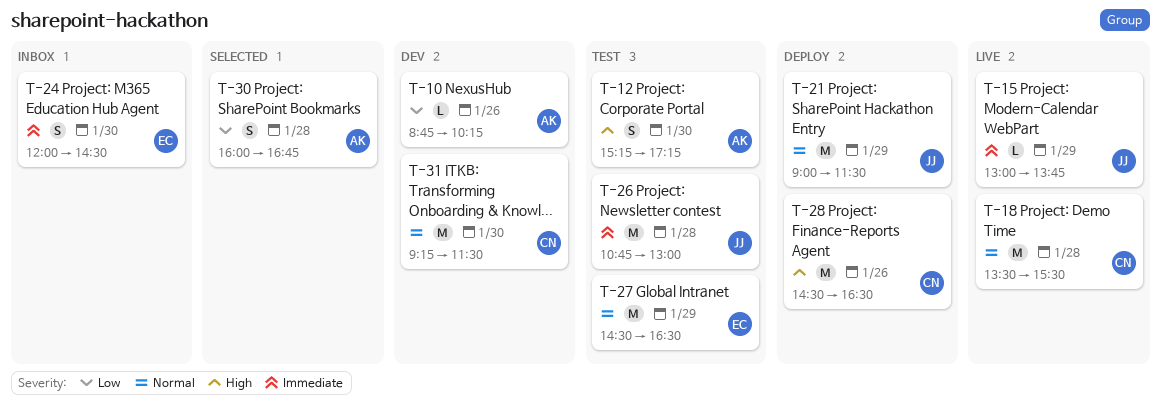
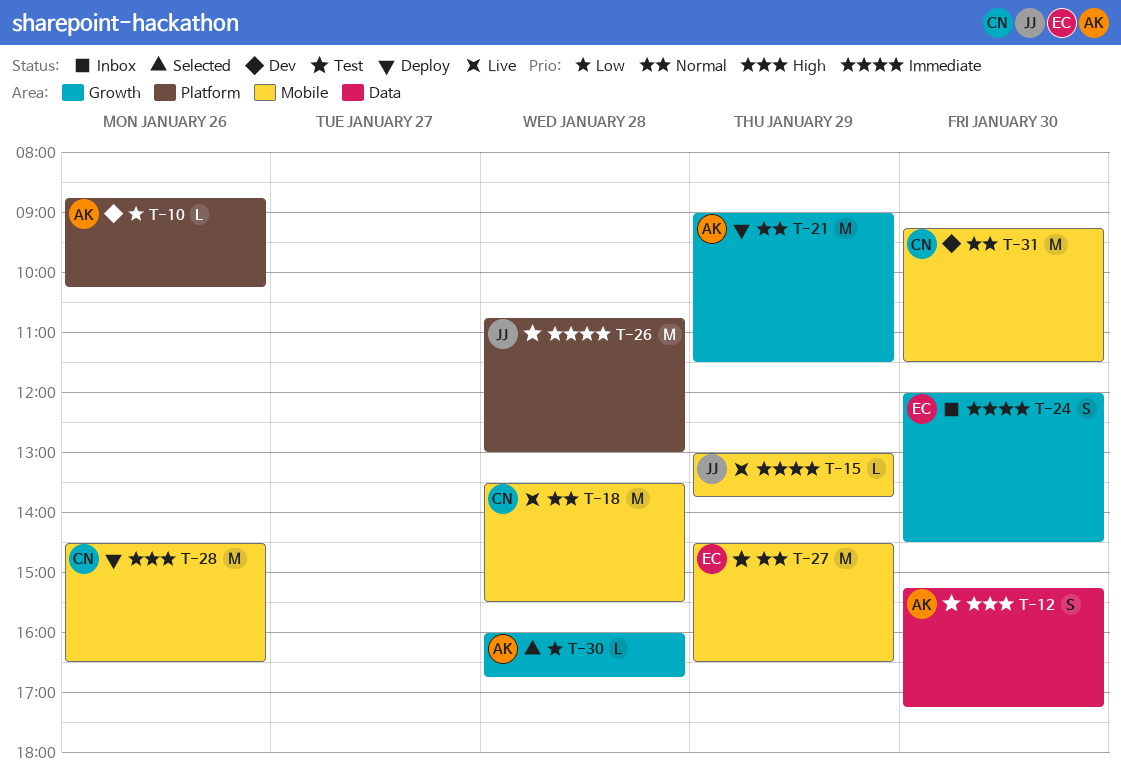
T-21, owner: JJ -> AK
T-30, estimate: S -> L

